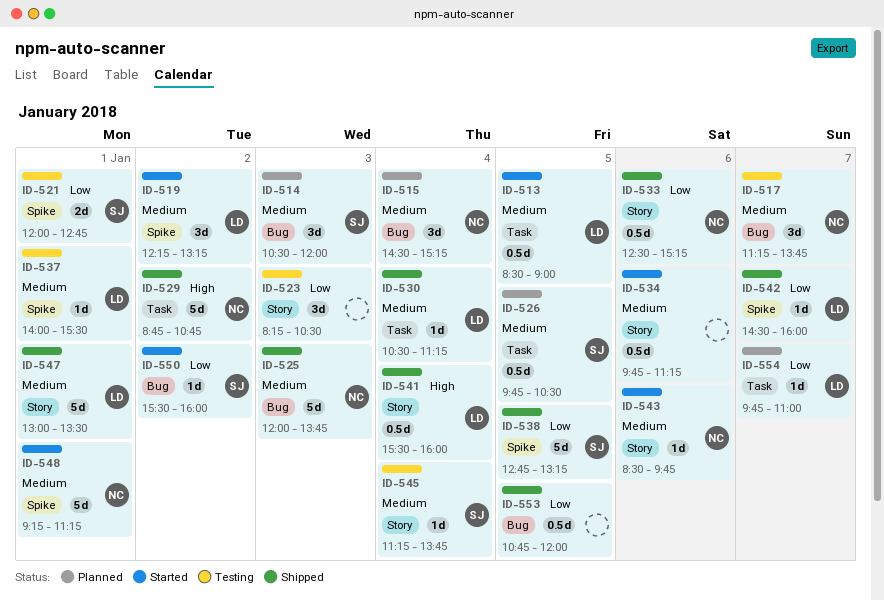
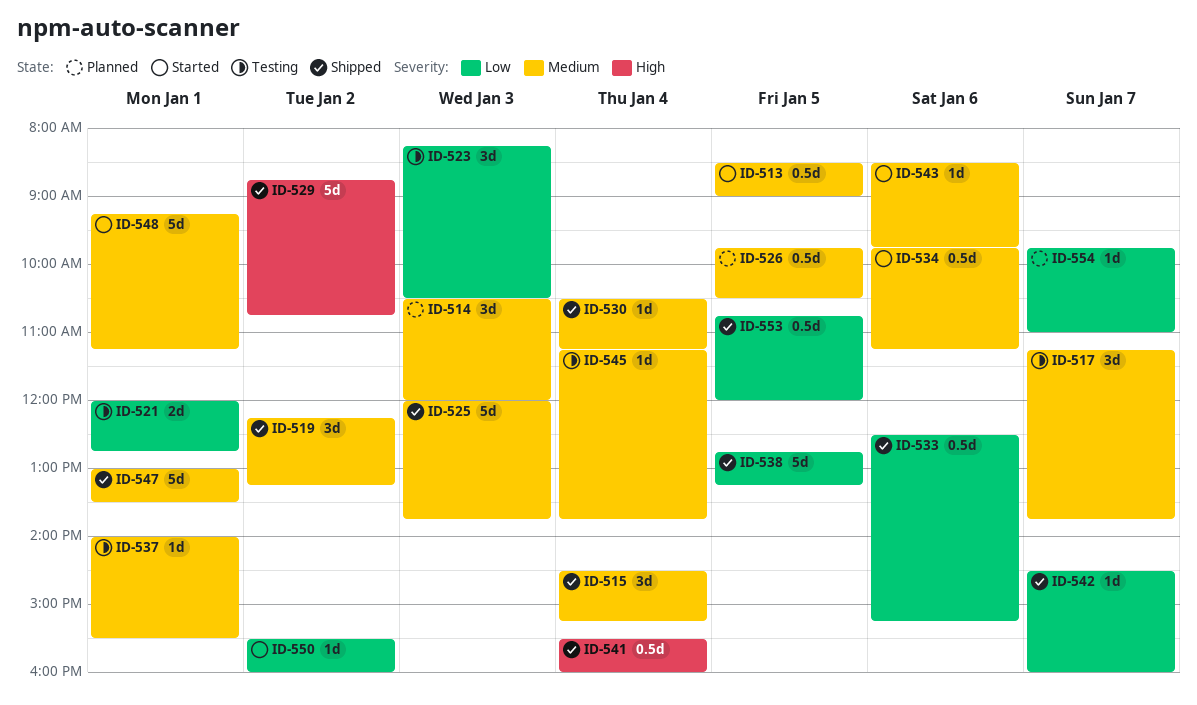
ID-515, status: Planned -> Shipped
ID-519, status: Started -> Shipped

